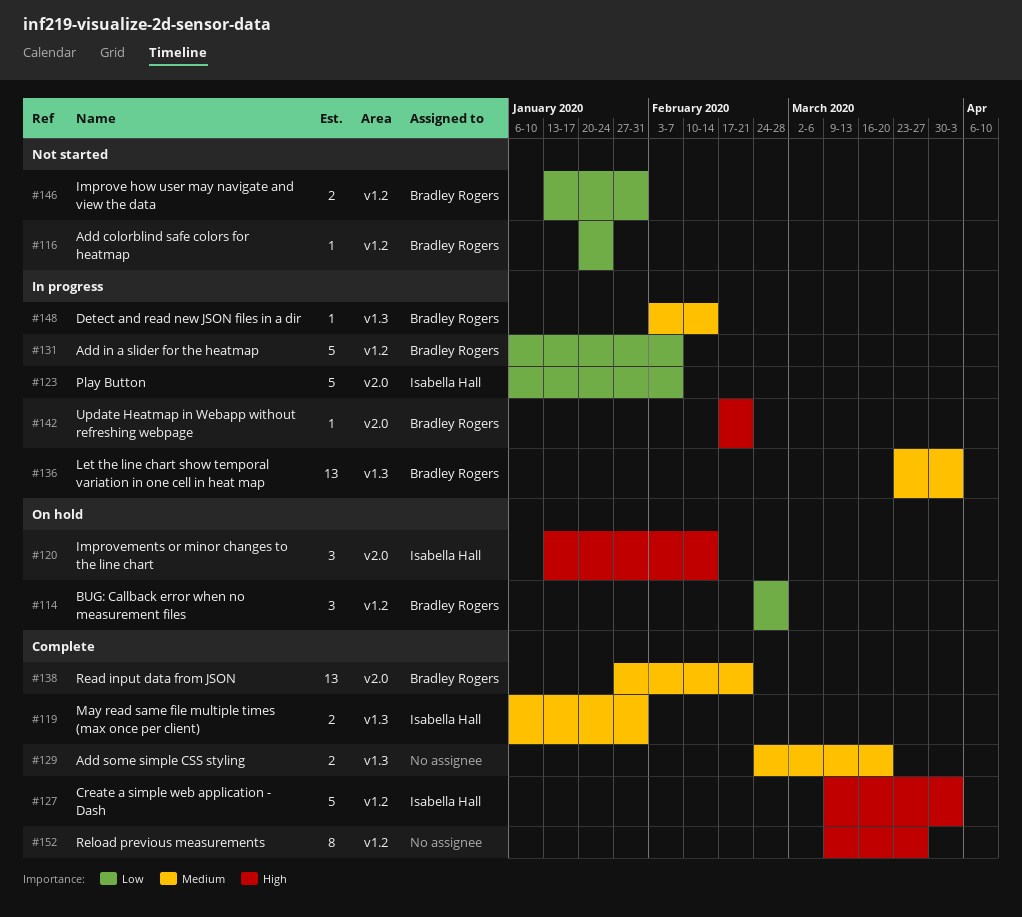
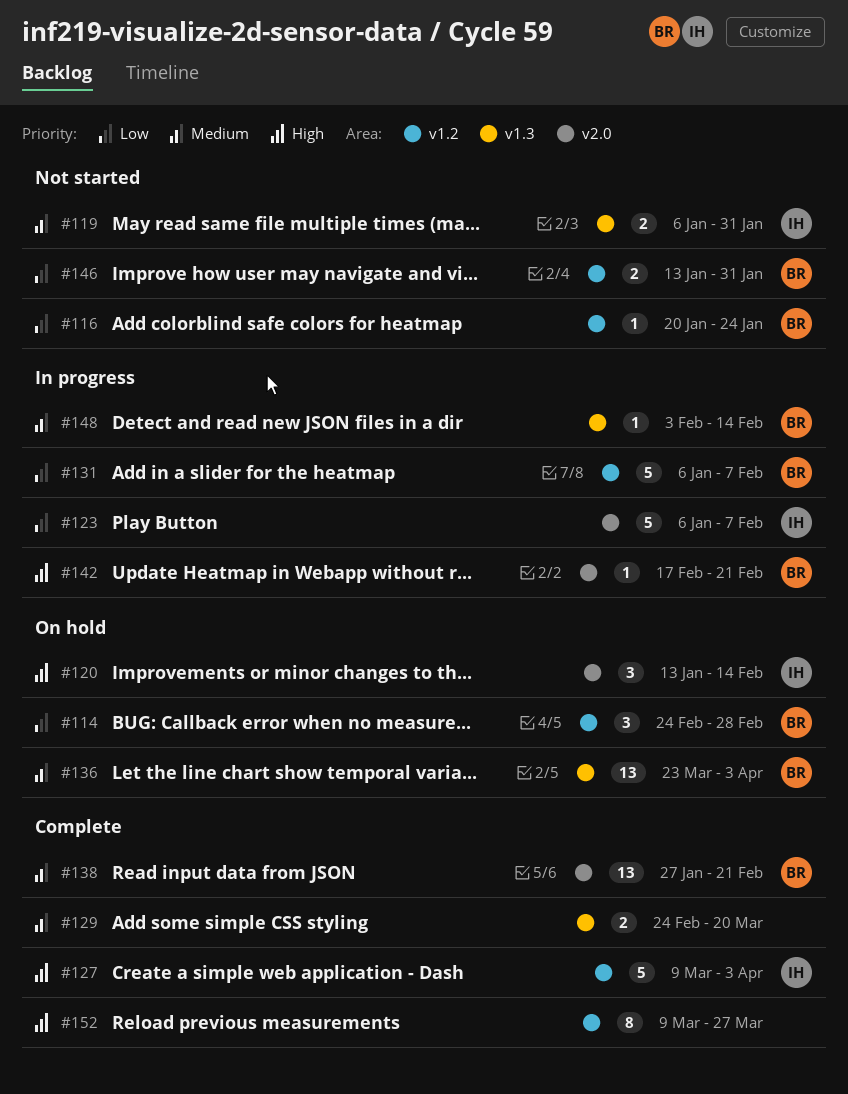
#119, status: Complete -> Not started
#136, status: In progress -> On hold

